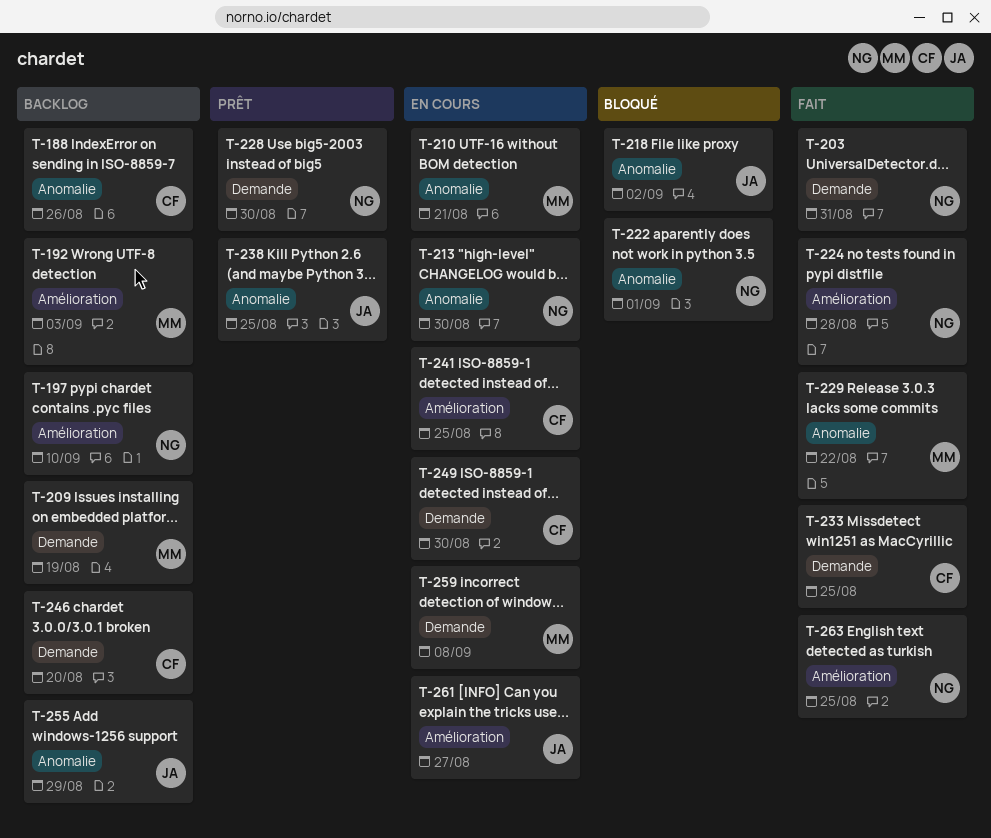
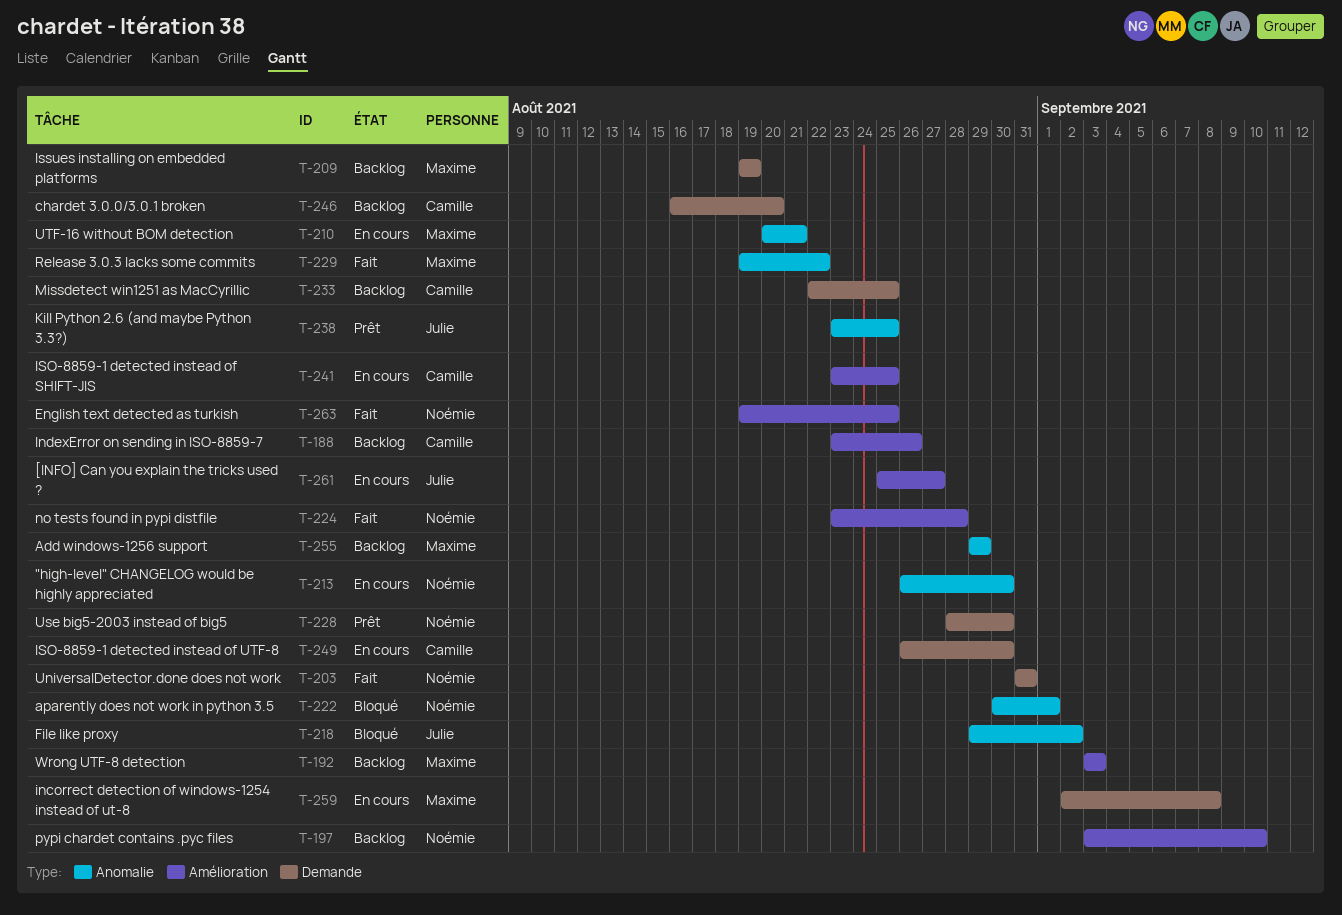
T-188, label: Anomalie -> Amélioration
T-233, status: Fait -> Backlog
T-255, owner: Julie -> Maxime

